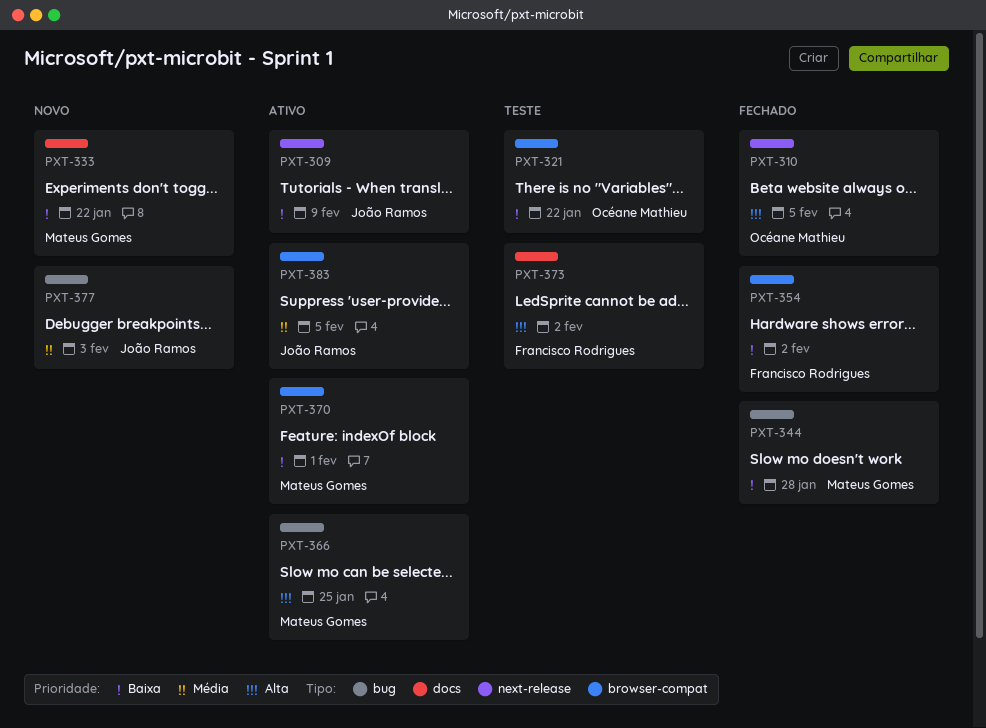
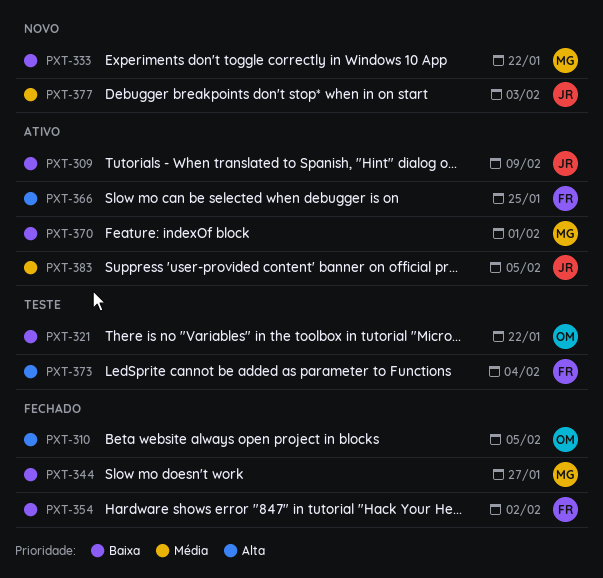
PXT-344, due: Jan 28 -> Jan 27
PXT-366, owner: Mateus Gomes -> Francisco Rodrigues
PXT-373, due: Feb 2 -> Feb 4

